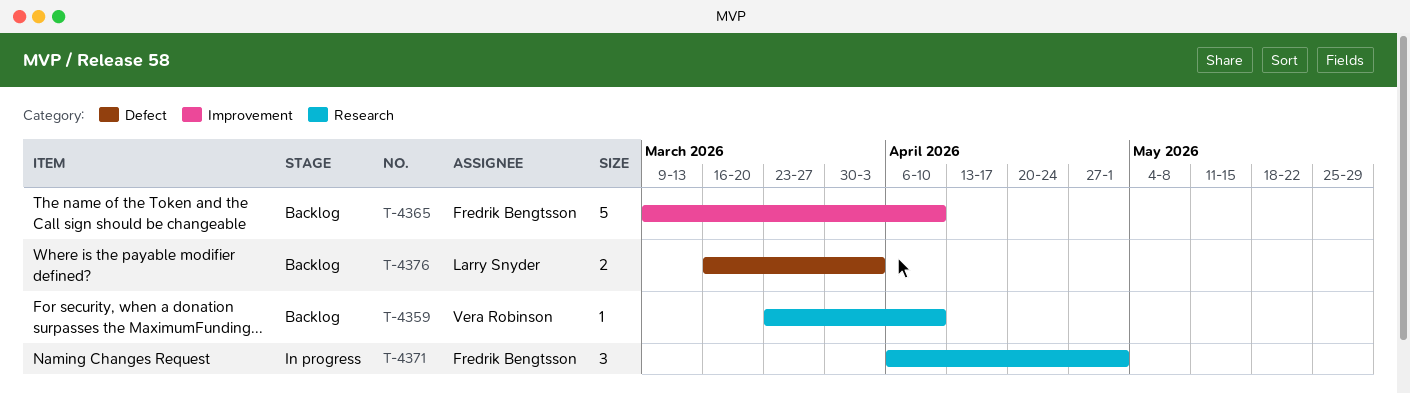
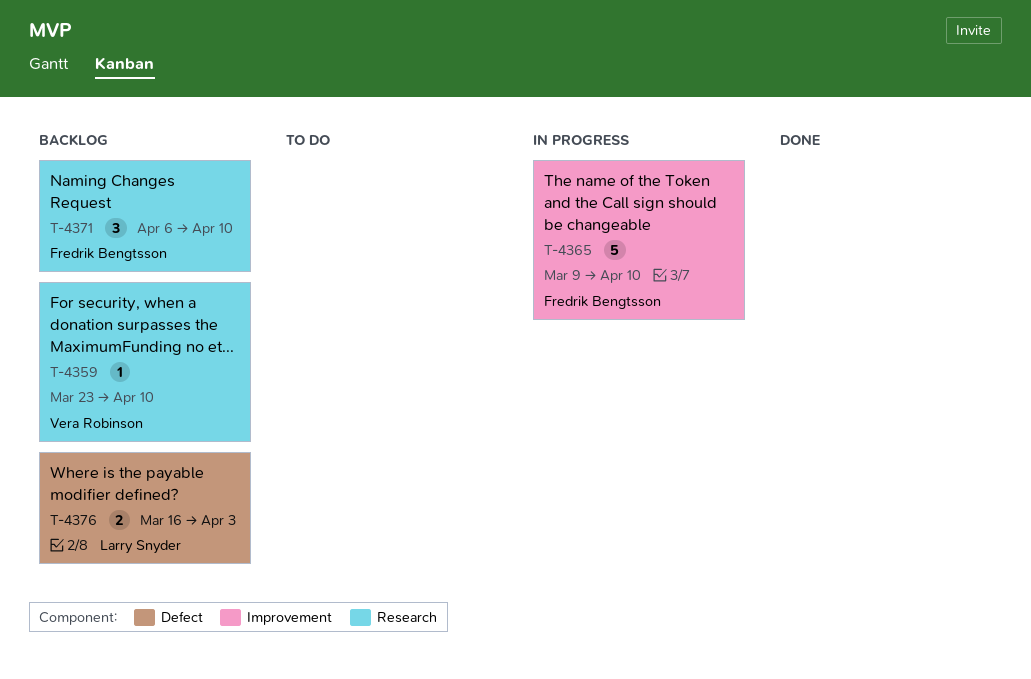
T-4365, status: Backlog -> In progress
T-4371, status: In progress -> Backlog
T-4371, due: May 1 -> Apr 10

